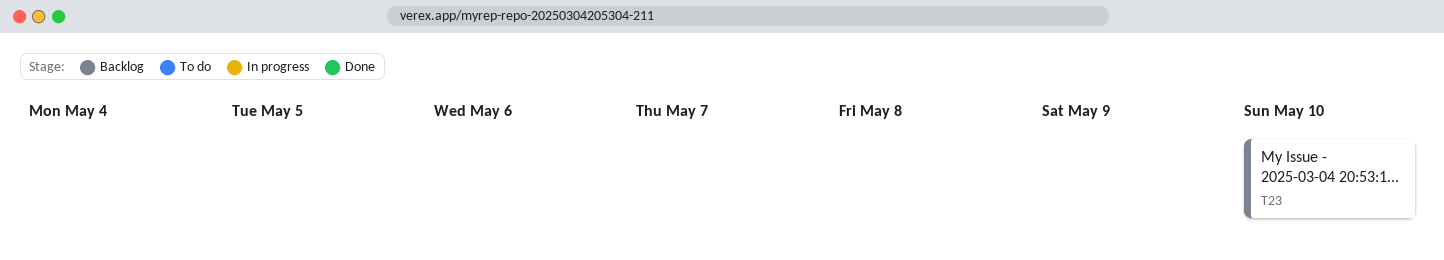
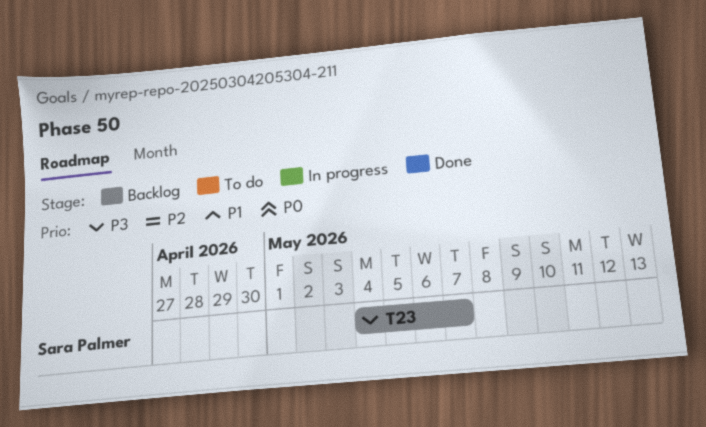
T23, due: May 10 -> May 7

